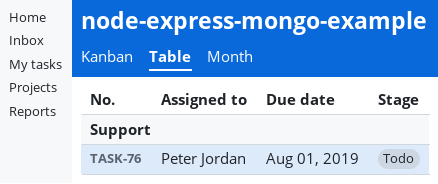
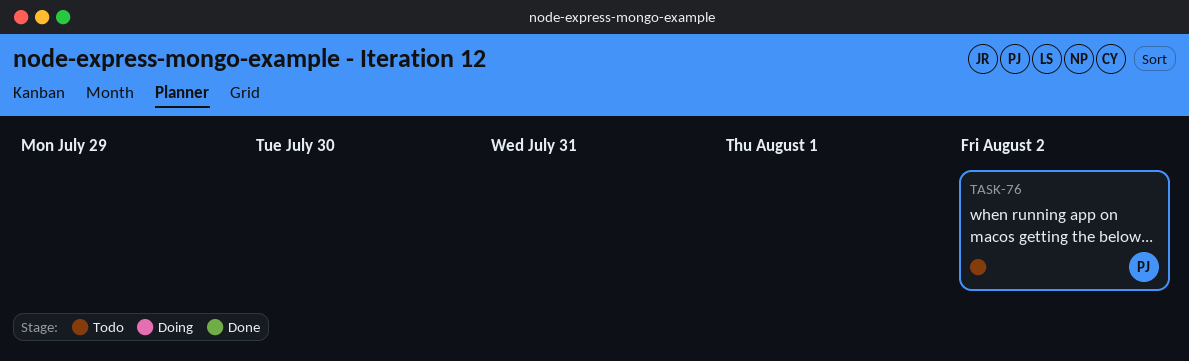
TASK-76, due: Aug 1 -> Aug 2

